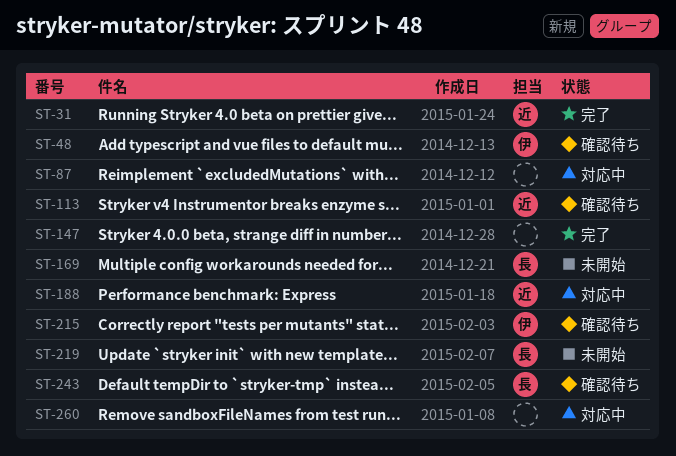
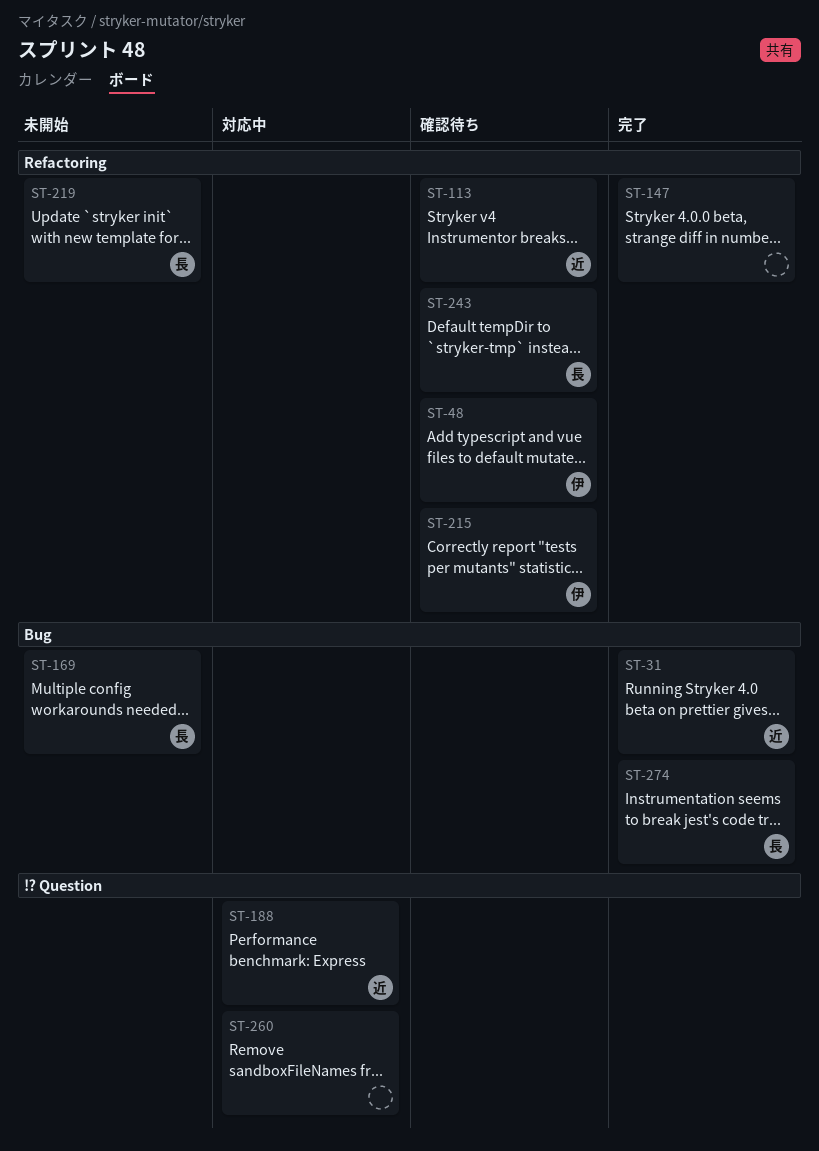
ST-87: present -> none
ST-274: none -> present

